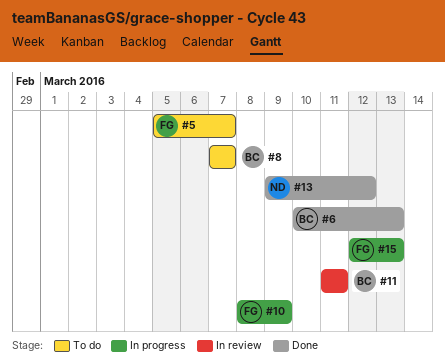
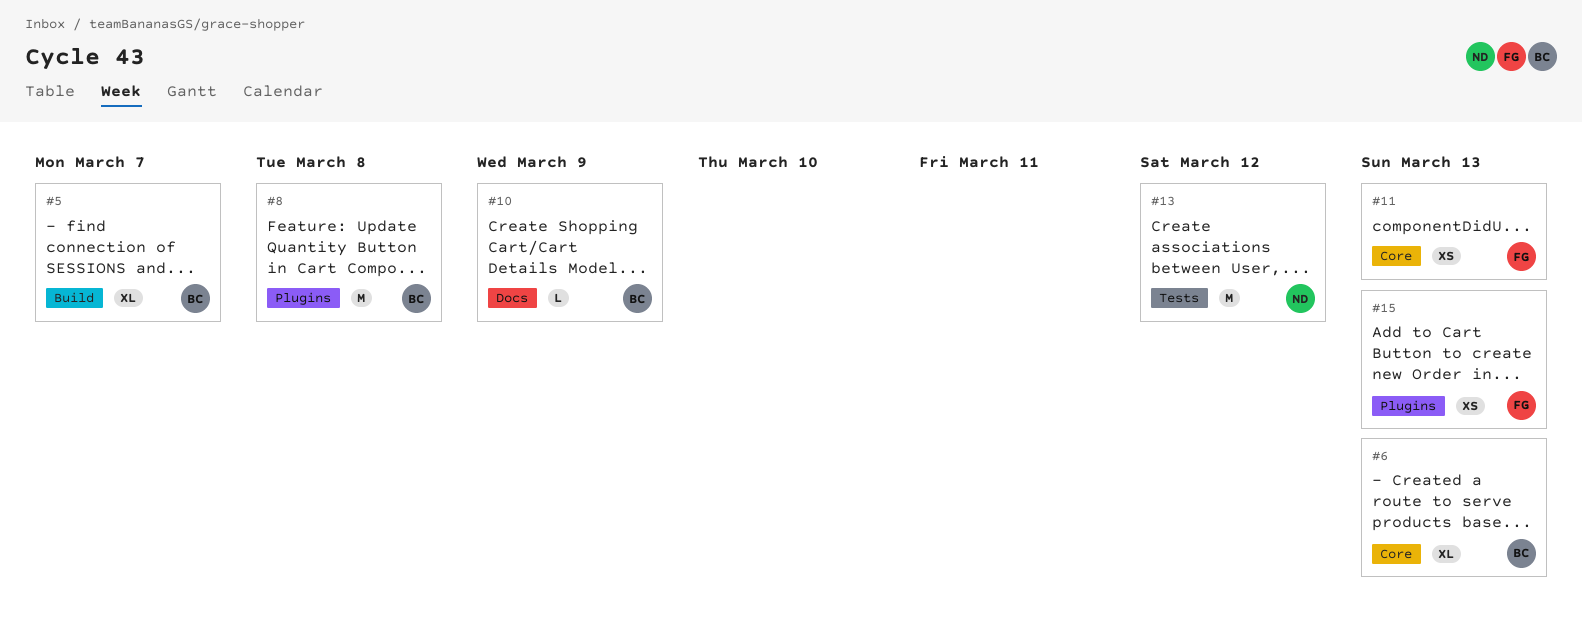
#5, owner: FG -> BC
#8, due: Mar 7 -> Mar 8
#10, owner: FG -> BC
#11, owner: BC -> FG
#11, due: Mar 11 -> Mar 13

